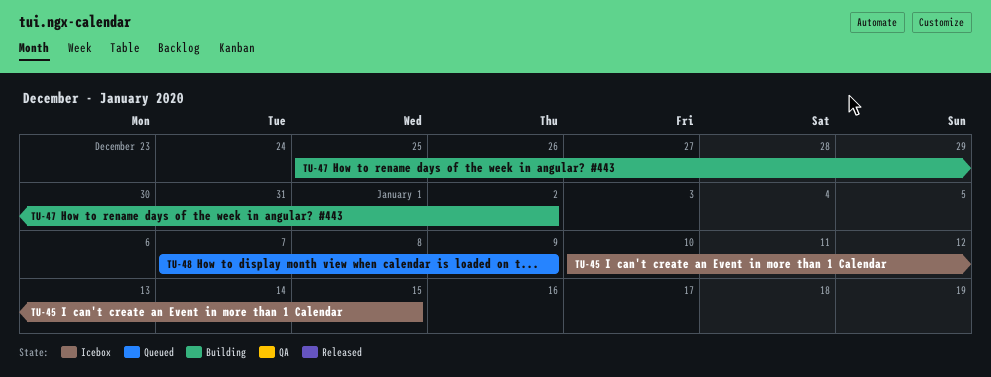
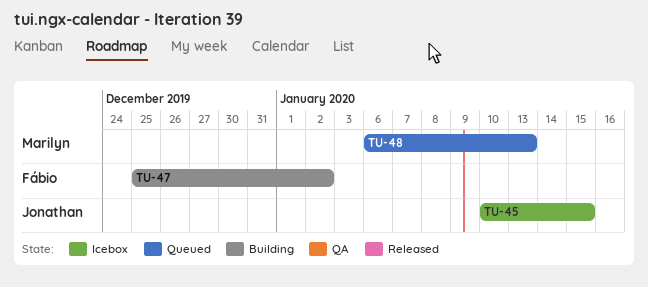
TU-48, start: Jan 7 -> Jan 6
TU-48, due: Jan 9 -> Jan 13

